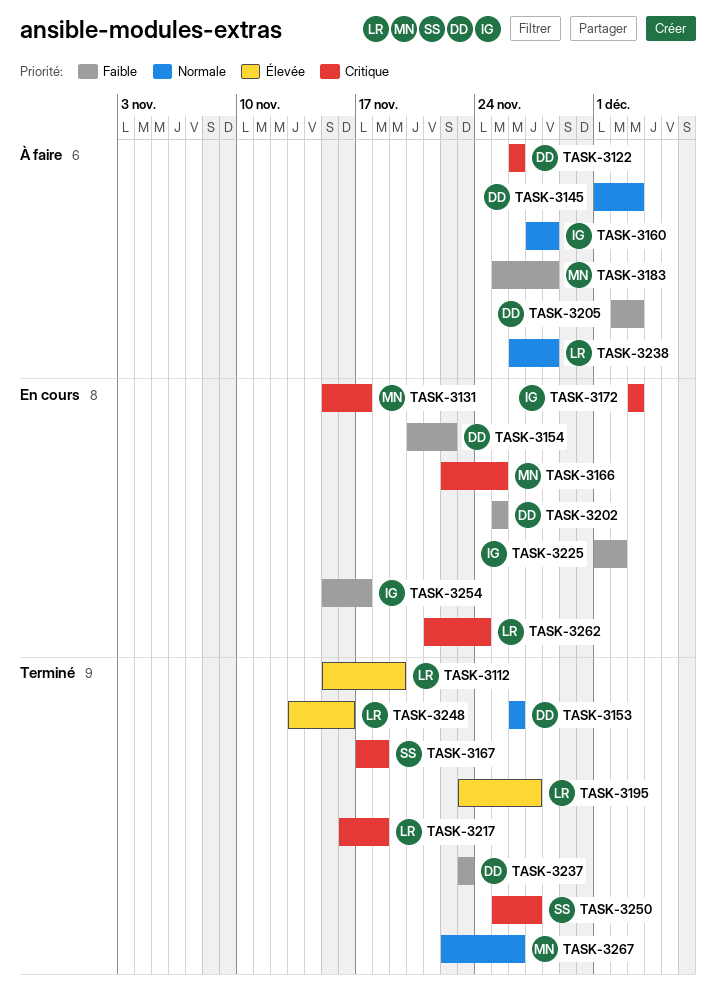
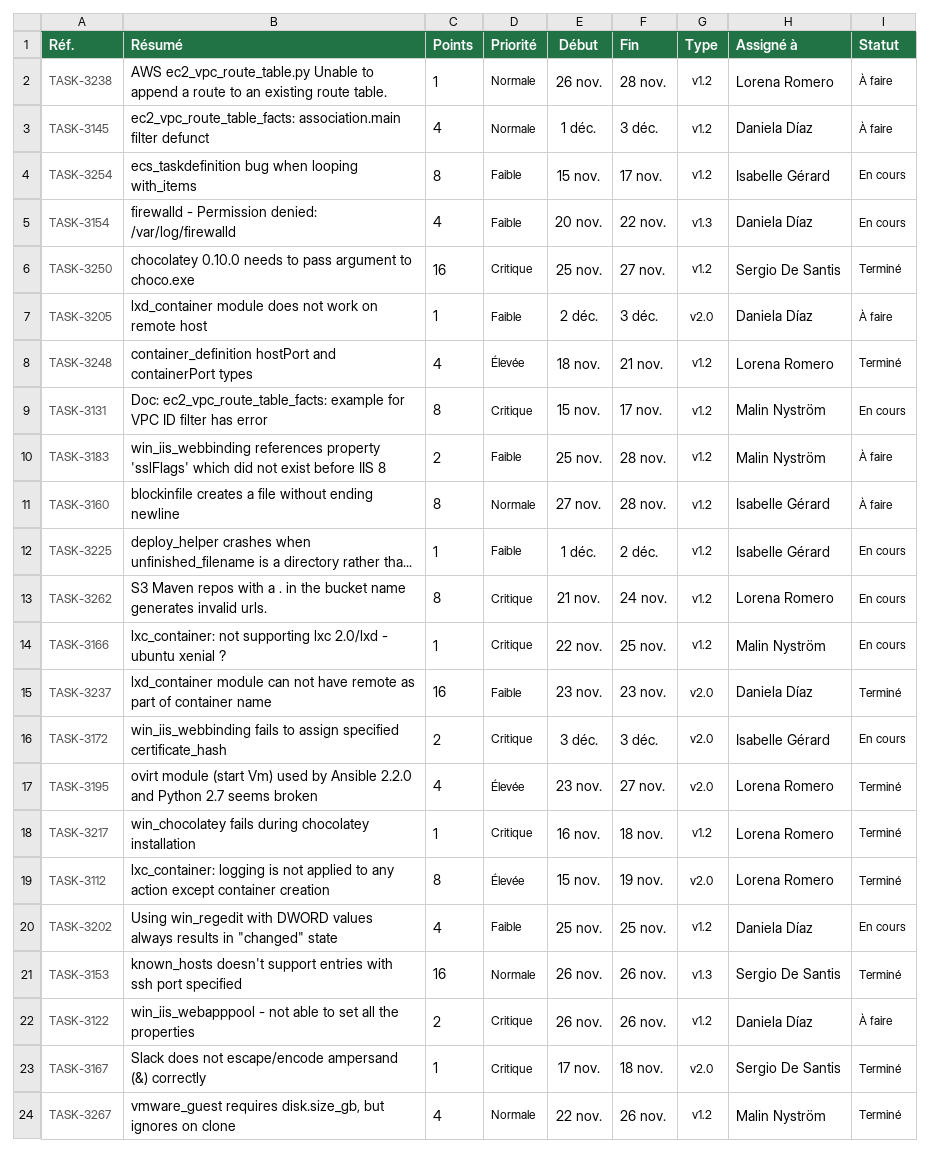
TASK-3153, owner: Daniela Díaz -> Sergio De Santis
TASK-3248, start: Nov 13 -> Nov 18
TASK-3248, due: Nov 16 -> Nov 21

